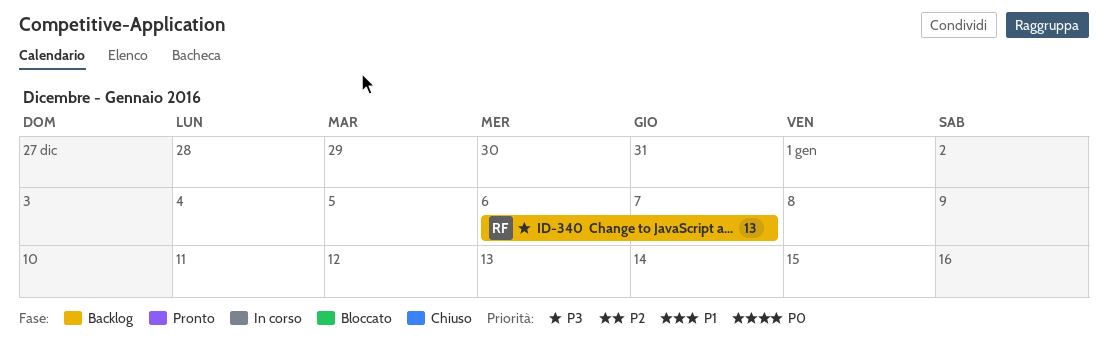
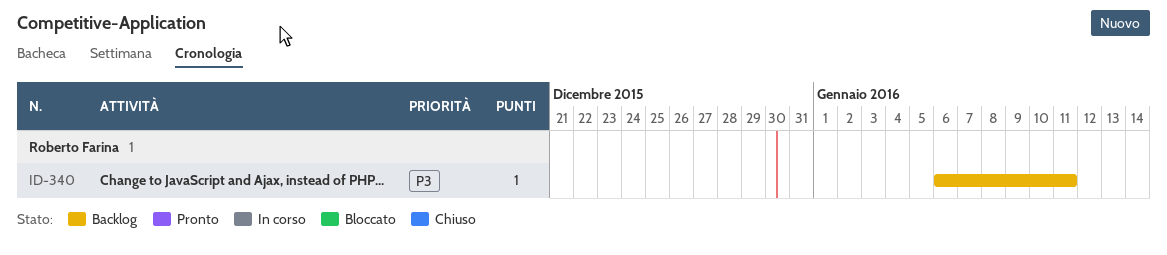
ID-340, estimate: 13 -> 1
ID-340, due: Jan 7 -> Jan 11

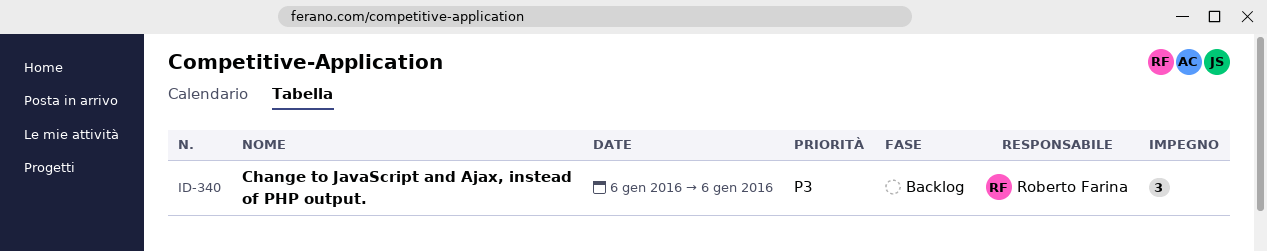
ID-340, estimate: 1 -> 3
ID-340, due: Jan 11 -> Jan 6

